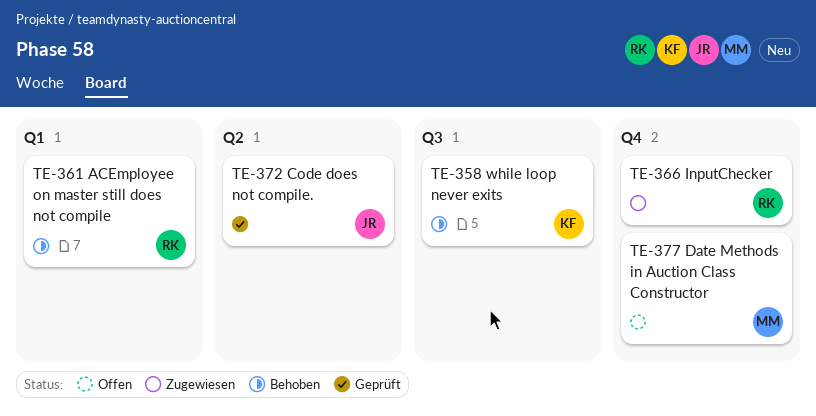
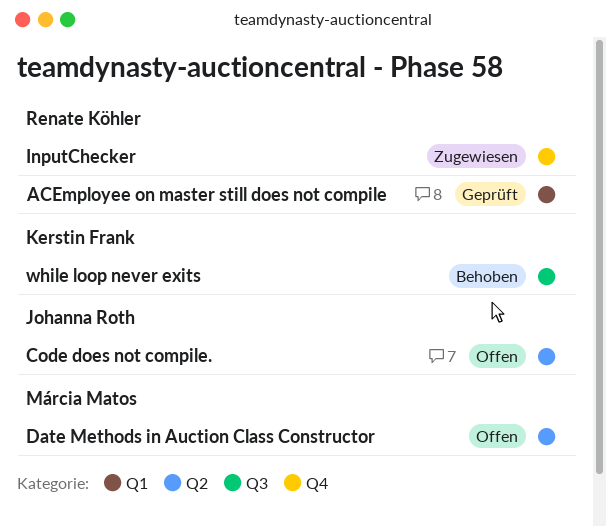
ACEmployee on master still does not compile, status: Behoben -> Geprüft
Code does not compile., status: Geprüft -> Offen
Date Methods in Auction Class Constructor, label: Q4 -> Q2

